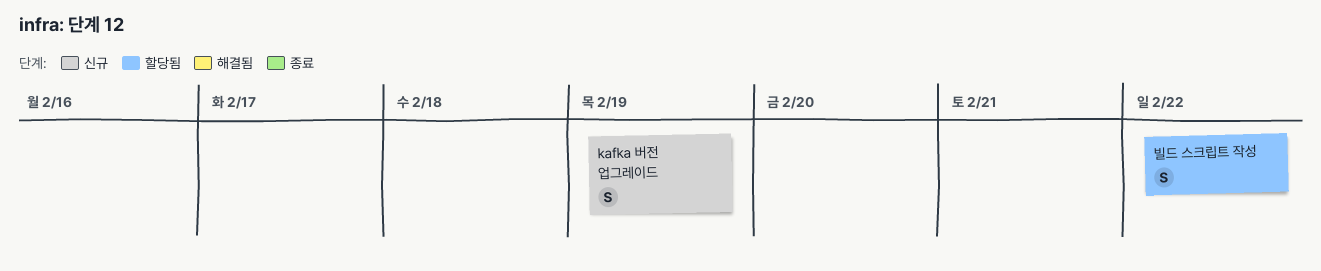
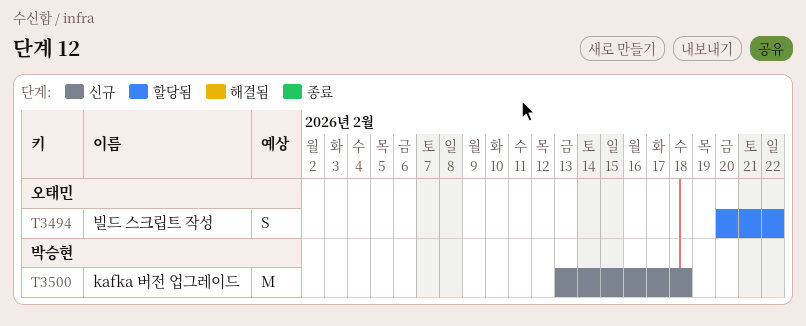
kafka 버전 업그레이드, estimate: S -> M
kafka 버전 업그레이드, due: Feb 19 -> Feb 18

